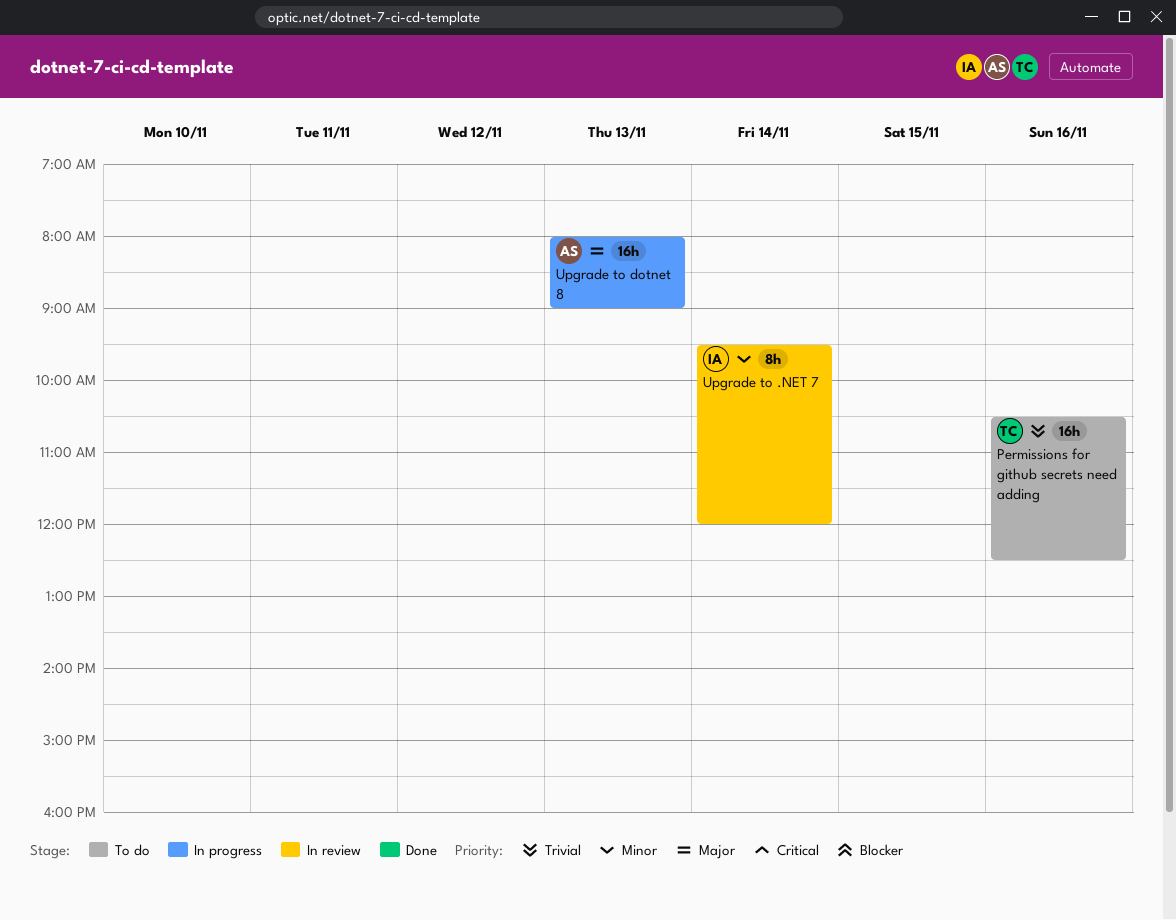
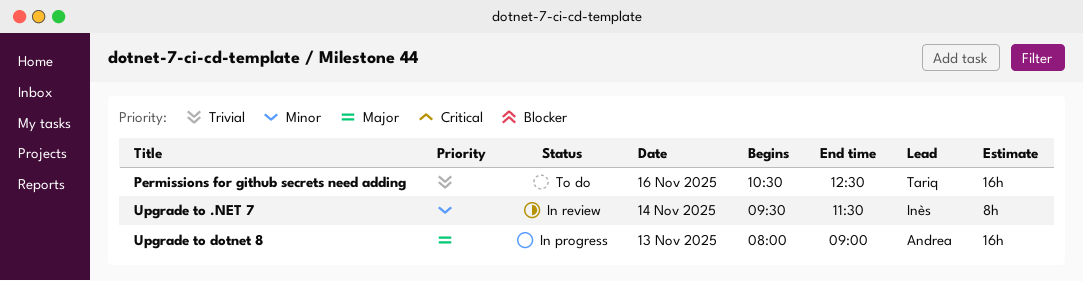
Upgrade to .NET 7, ends: 12:00 -> 11:30

